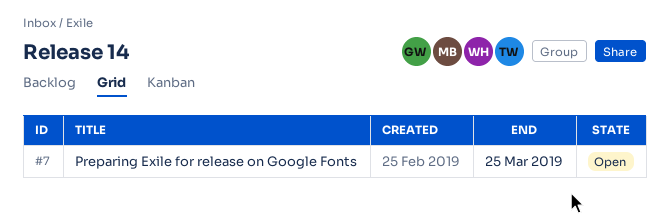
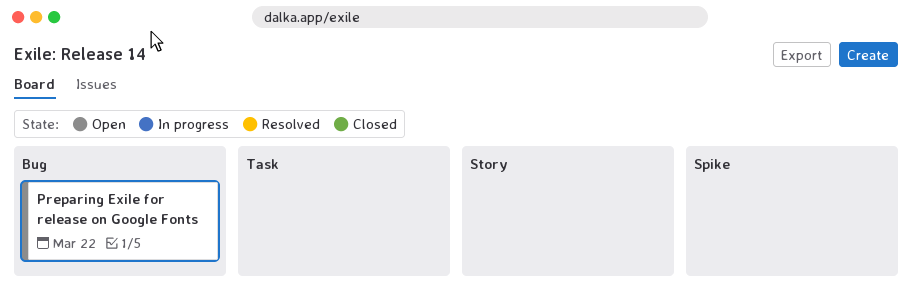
Preparing Exile for release on Google Fonts, due: Mar 25 -> Mar 22

